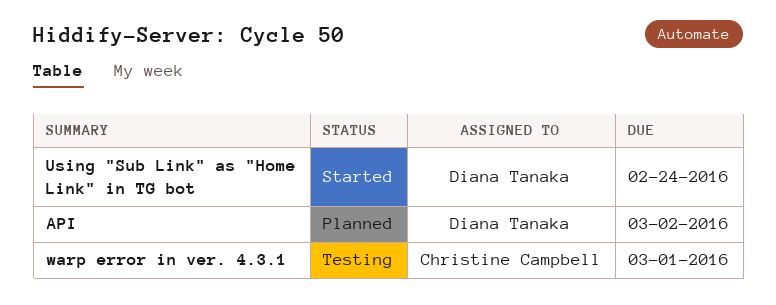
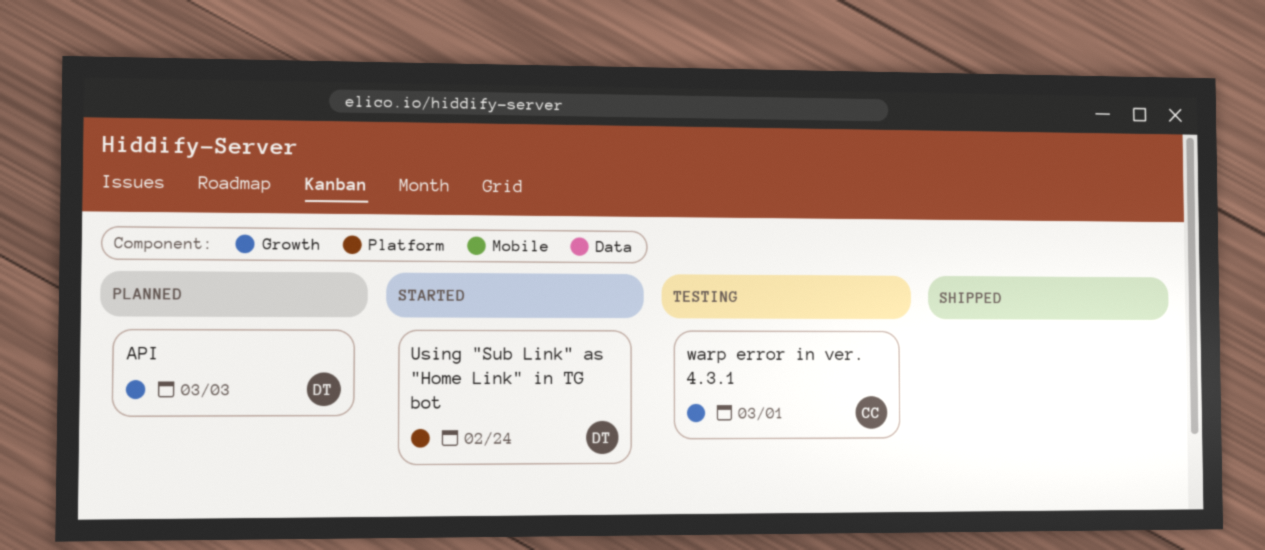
API, due: Mar 2 -> Mar 3

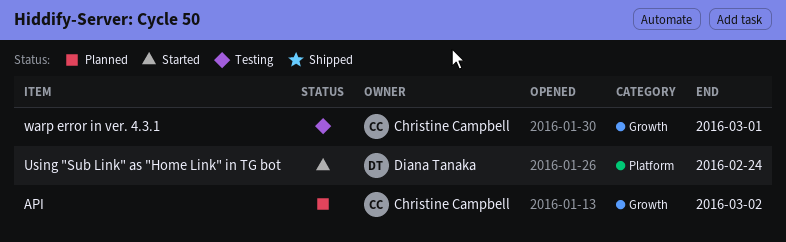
API, owner: Diana Tanaka -> Christine Campbell
API, due: Mar 3 -> Mar 2

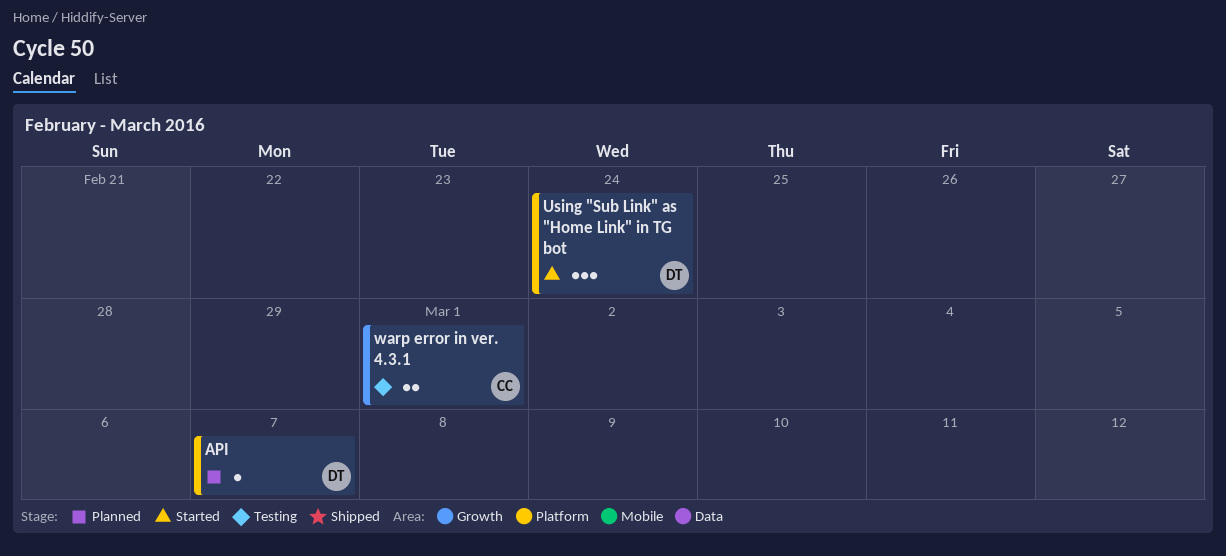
API, owner: Christine Campbell -> Diana Tanaka
API, label: Growth -> Platform
API, due: Mar 2 -> Mar 7

